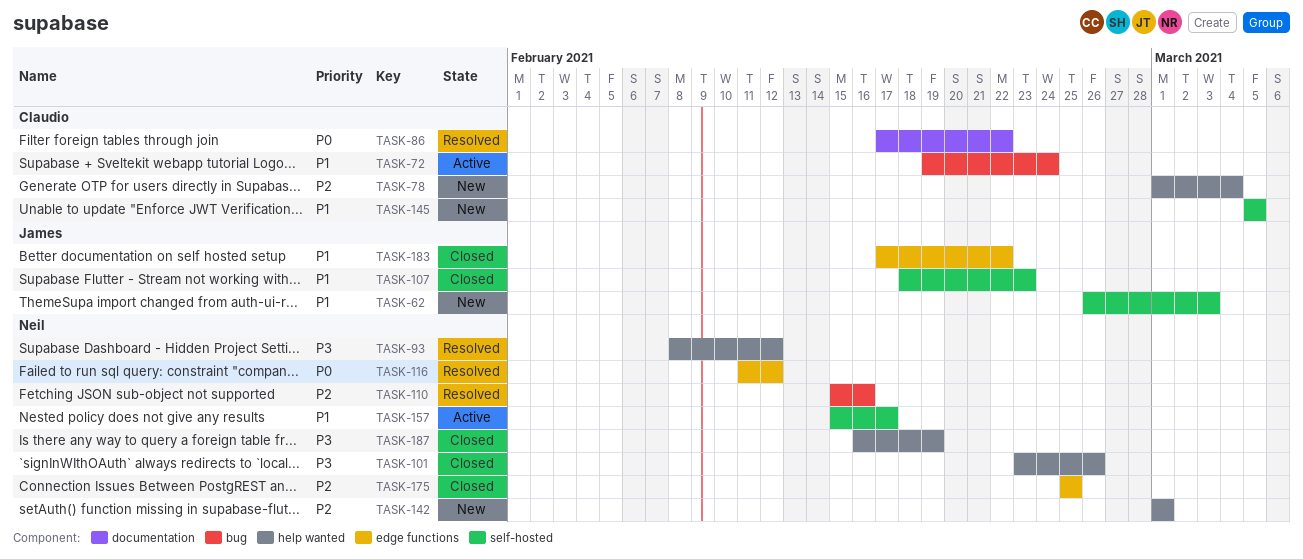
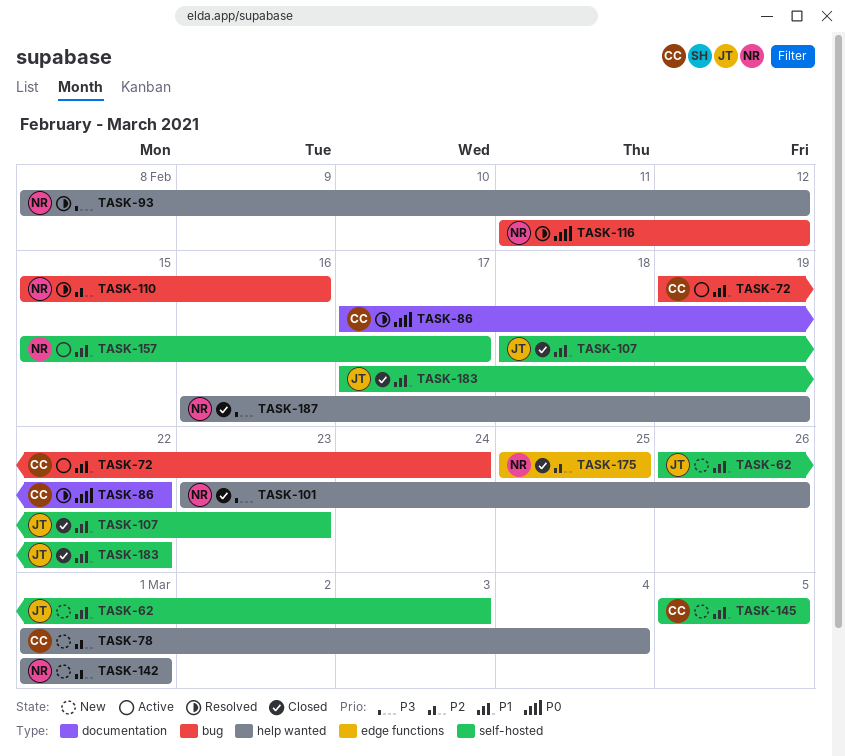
TASK-116, label: edge functions -> bug
TASK-183, label: edge functions -> self-hosted

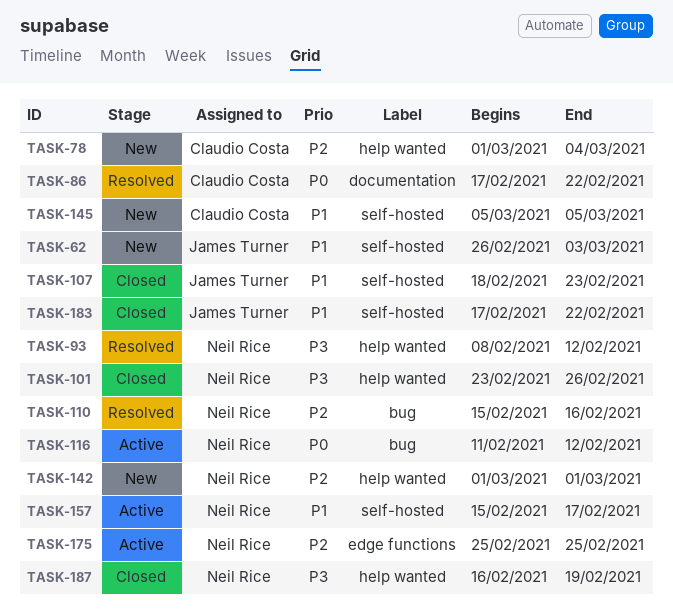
TASK-72: present -> none
TASK-116, status: Resolved -> Active
TASK-175, status: Closed -> Active

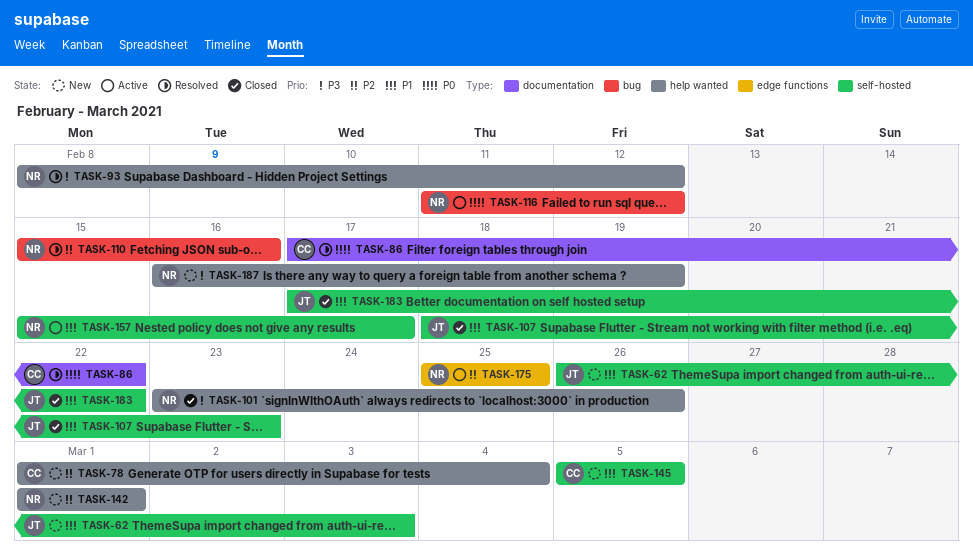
TASK-187, status: Closed -> New

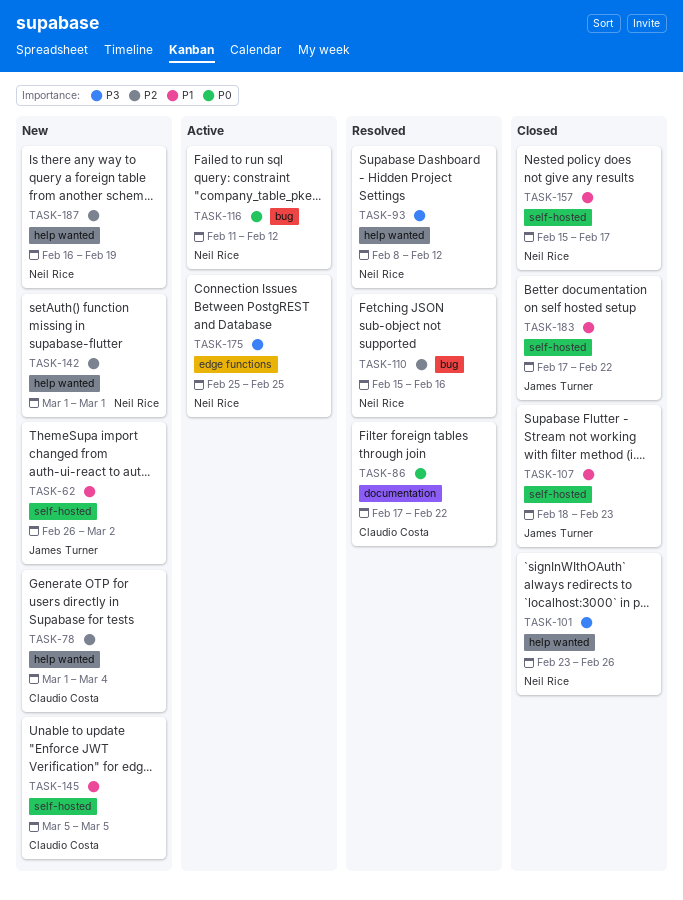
TASK-62, due: Mar 3 -> Mar 2
TASK-157, status: Active -> Closed
TASK-175, priority: P2 -> P3
TASK-187, priority: P3 -> P2

